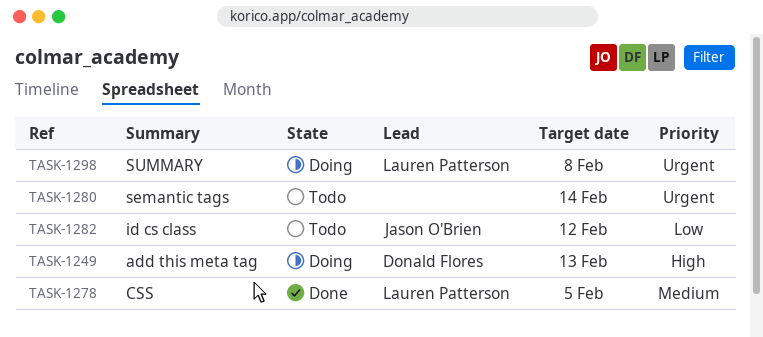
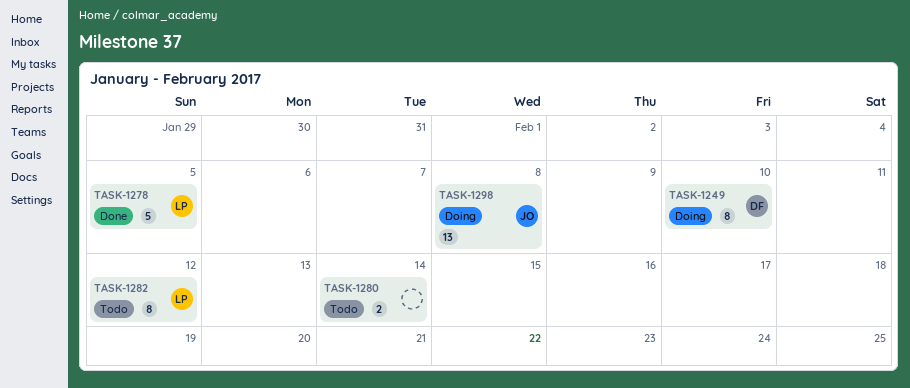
TASK-1249, due: Feb 13 -> Feb 10
TASK-1282, owner: Jason O'Brien -> Lauren Patterson
TASK-1298, owner: Lauren Patterson -> Jason O'Brien

